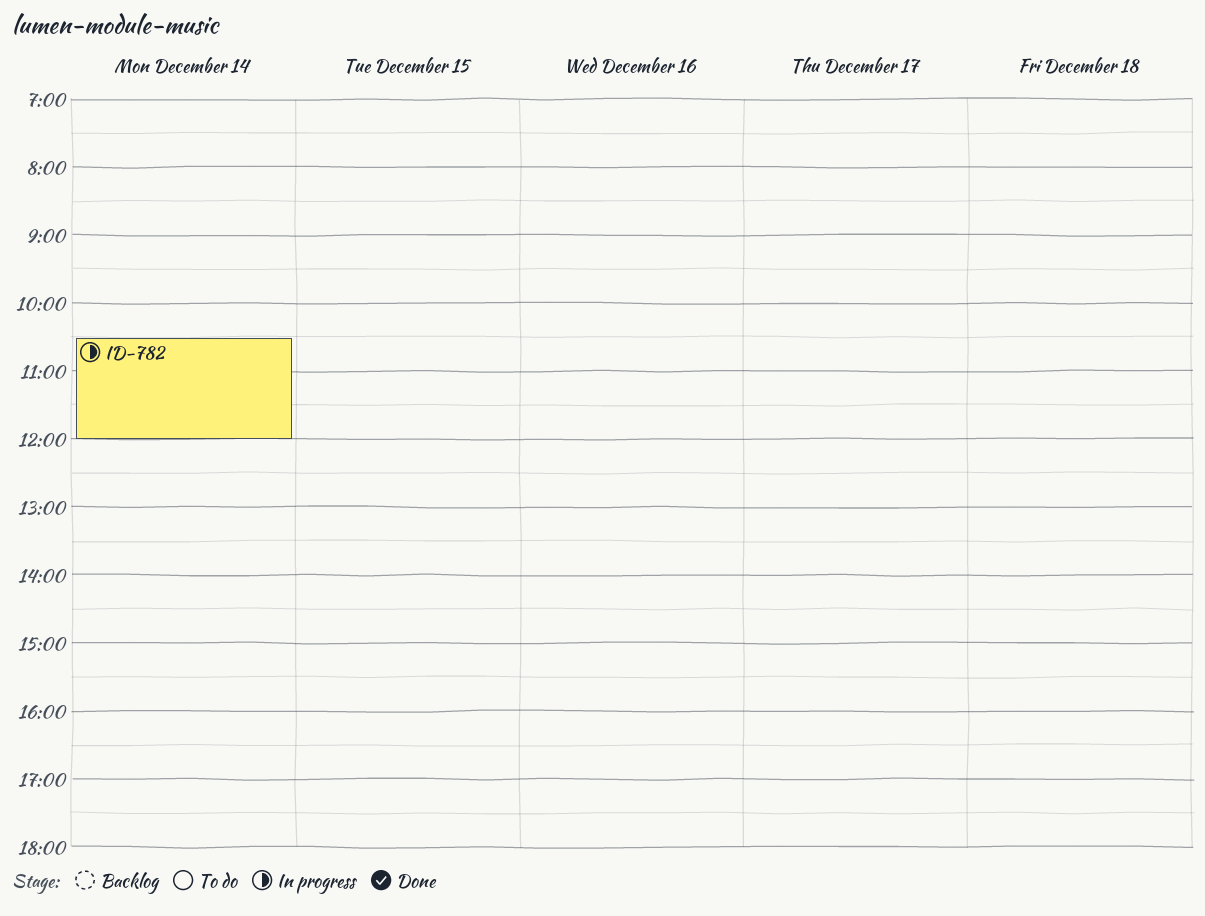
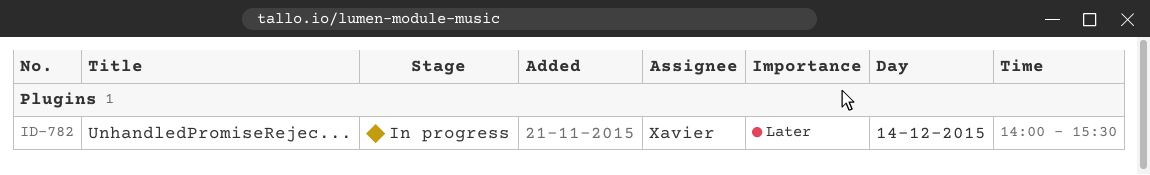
ID-782, begins: 10:30 -> 14:00
ID-782, ends: 12:00 -> 15:30

